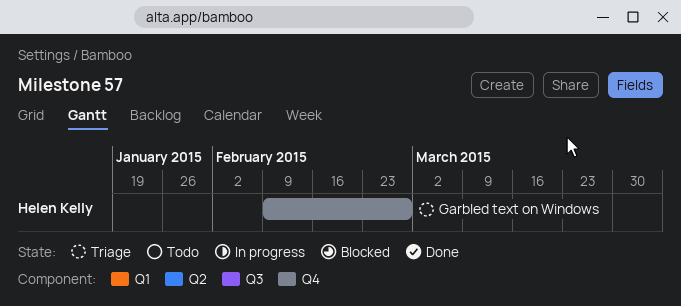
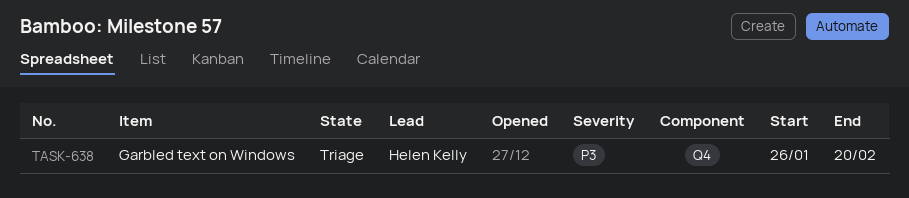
Garbled text on Windows, start: Feb 9 -> Jan 26
Garbled text on Windows, due: Feb 27 -> Feb 20

